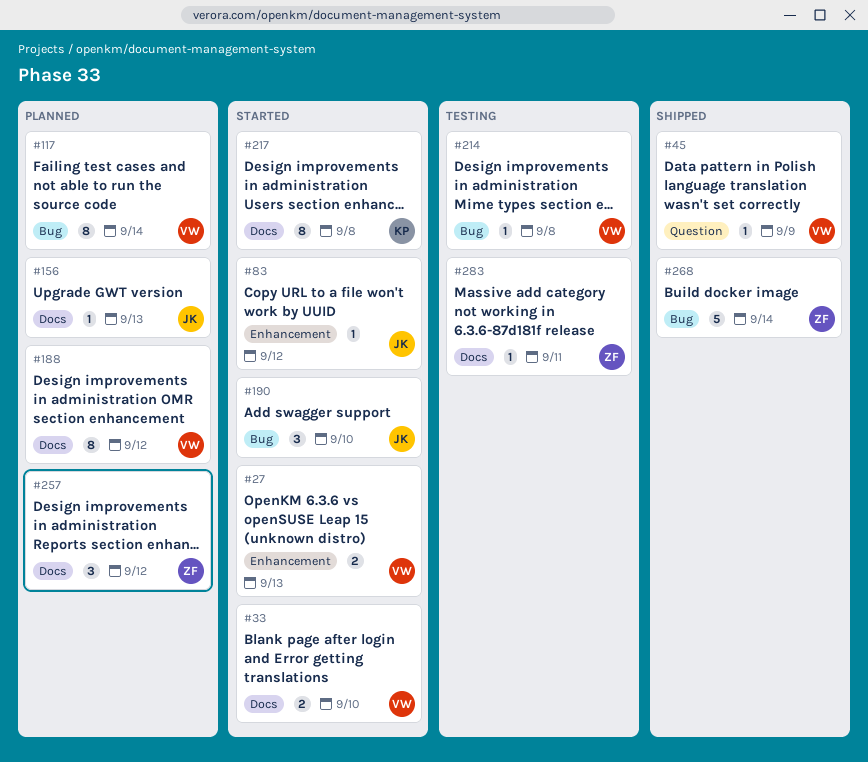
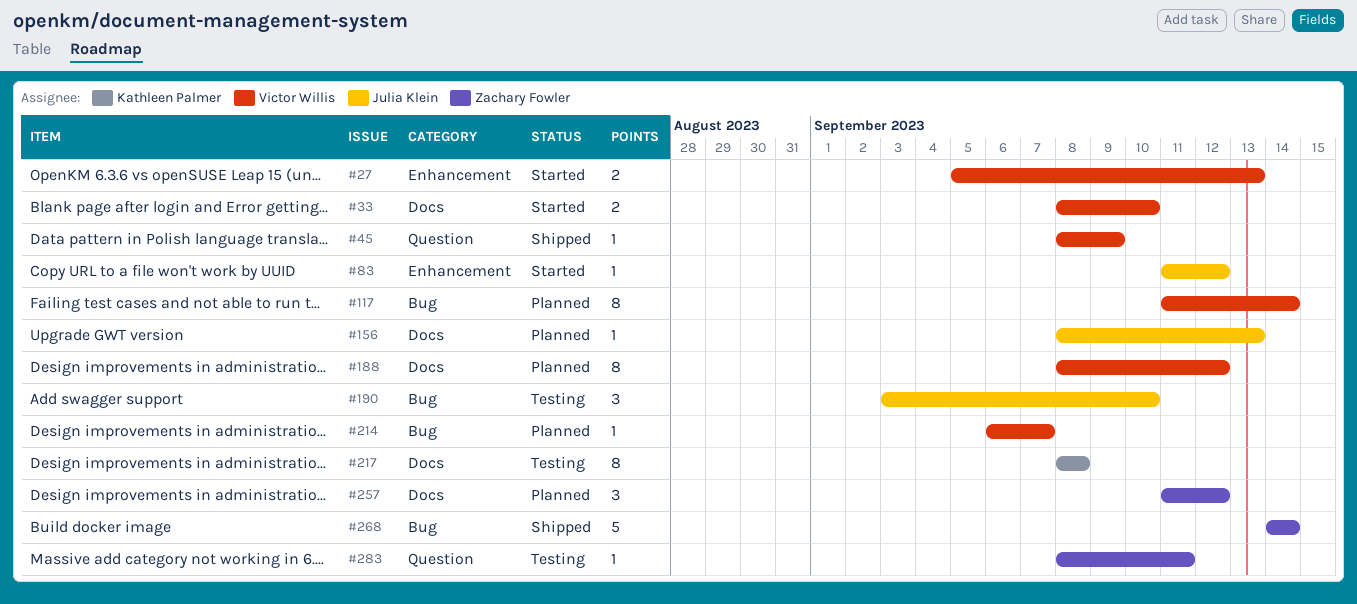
#190, status: Started -> Testing
#214, status: Testing -> Planned
#214, due: Sep 8 -> Sep 7
#217, status: Started -> Testing
#283, label: Docs -> Question

